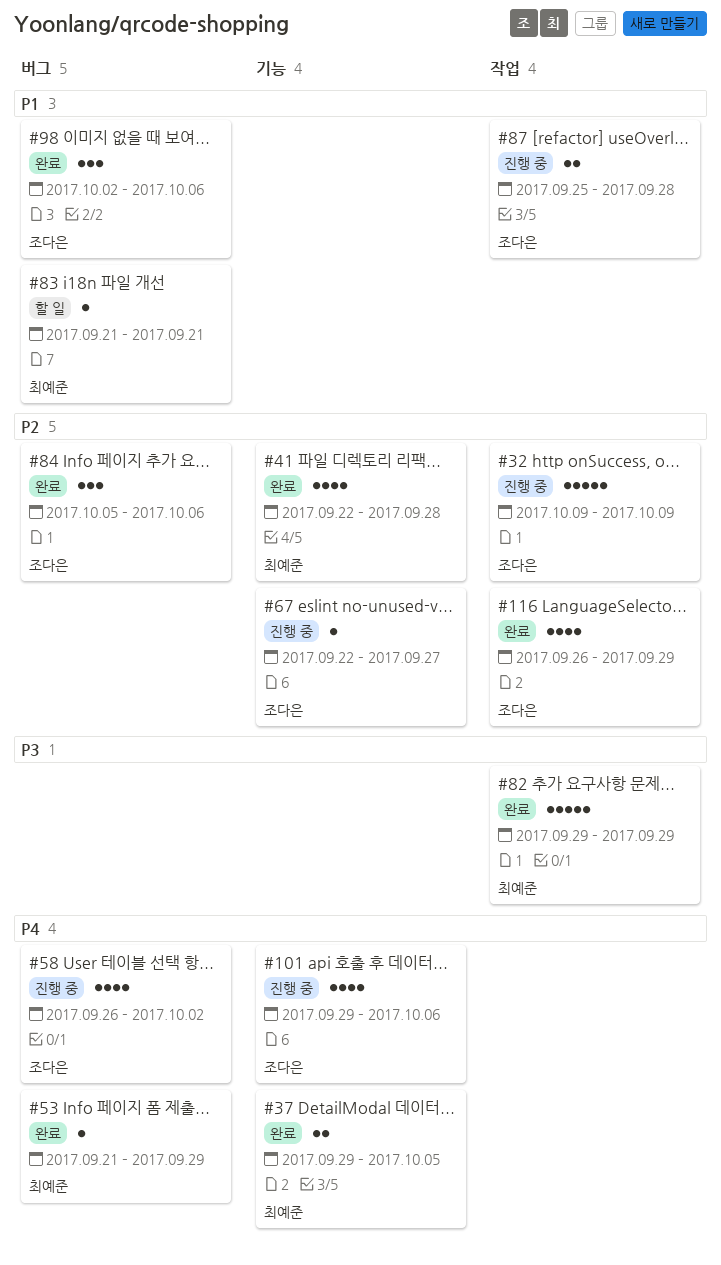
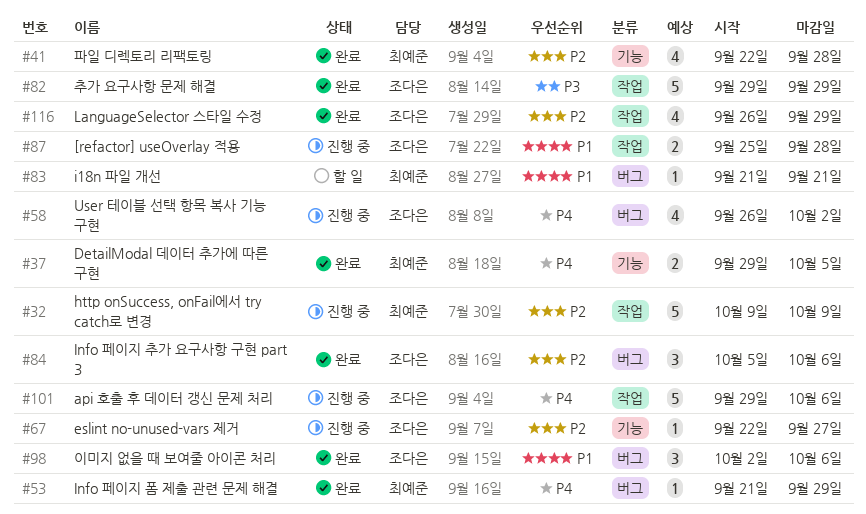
#32, owner: 조다은 -> 최예준
#82, owner: 최예준 -> 조다은
#101, label: 기능 -> 작업
#101, estimate: 4 -> 5

